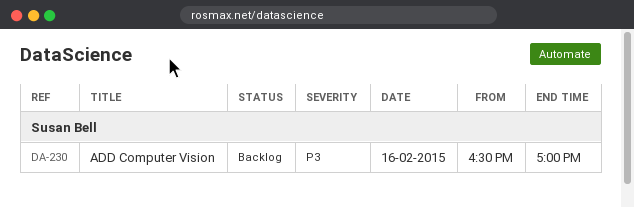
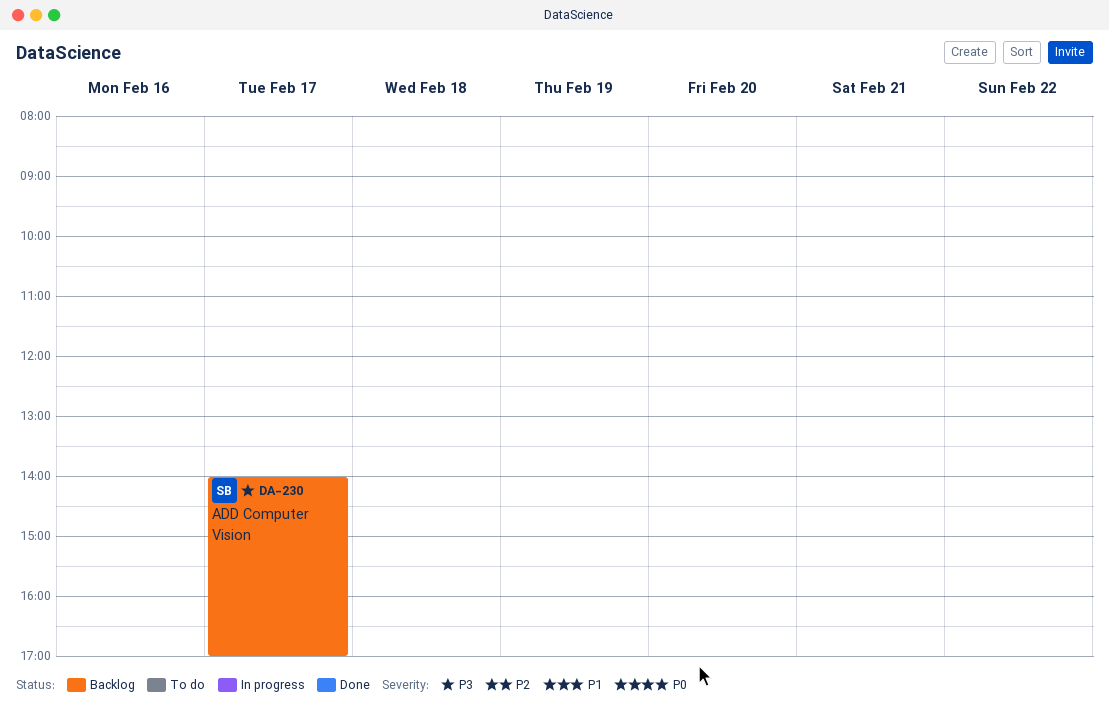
DA-230, day: Feb 16 -> Feb 17
DA-230, begins: 16:30 -> 14:00

